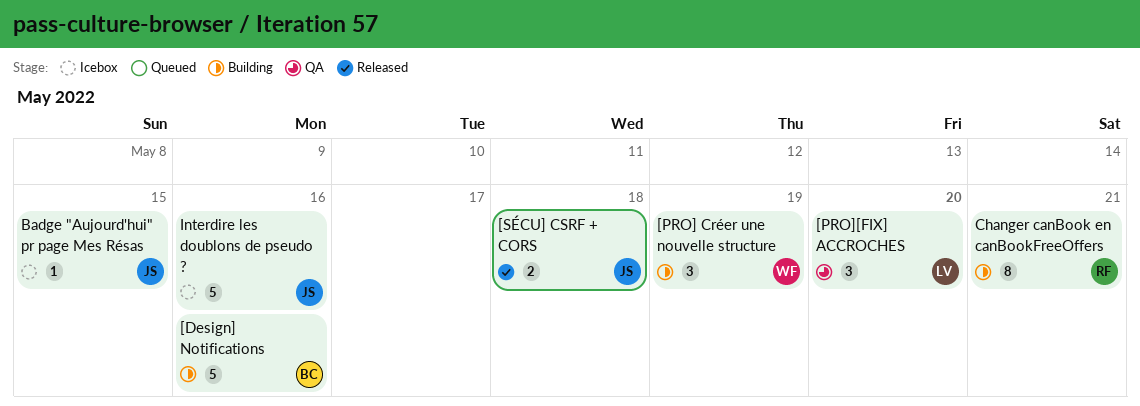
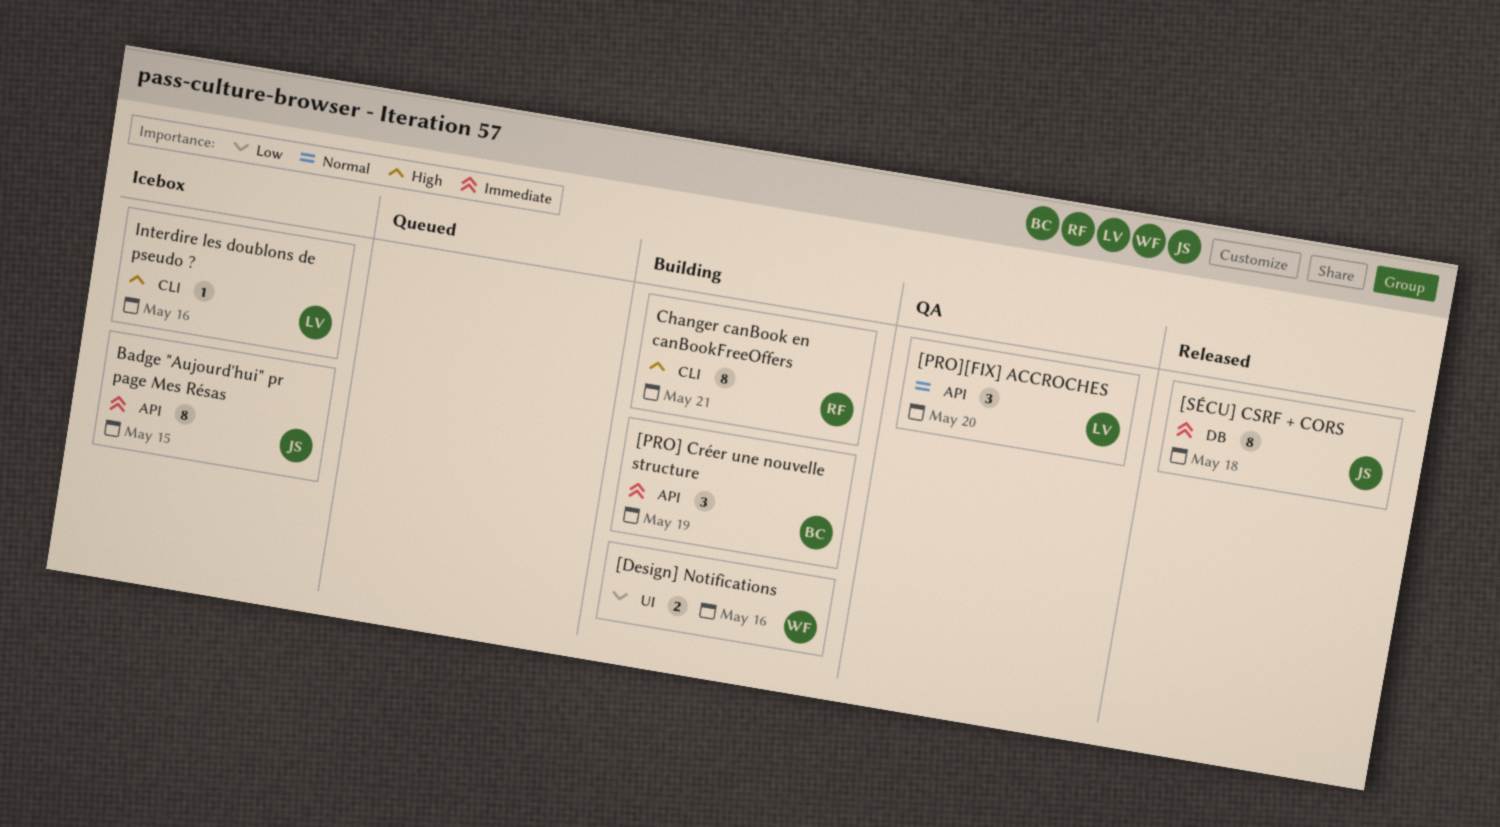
[Design] Notifications, owner: BC -> WF
[Design] Notifications, estimate: 5 -> 2
[PRO] Créer une nouvelle structure, owner: WF -> BC
[SÉCU] CSRF + CORS, estimate: 2 -> 8
Badge "Aujourd'hui" pr page Mes Résas, estimate: 1 -> 8
Interdire les doublons de pseudo ?, owner: JS -> LV
Interdire les doublons de pseudo ?, estimate: 5 -> 1

